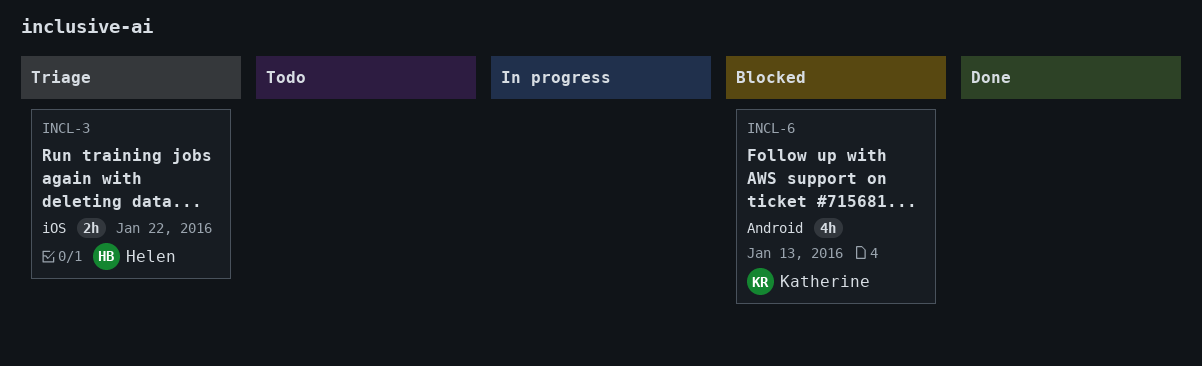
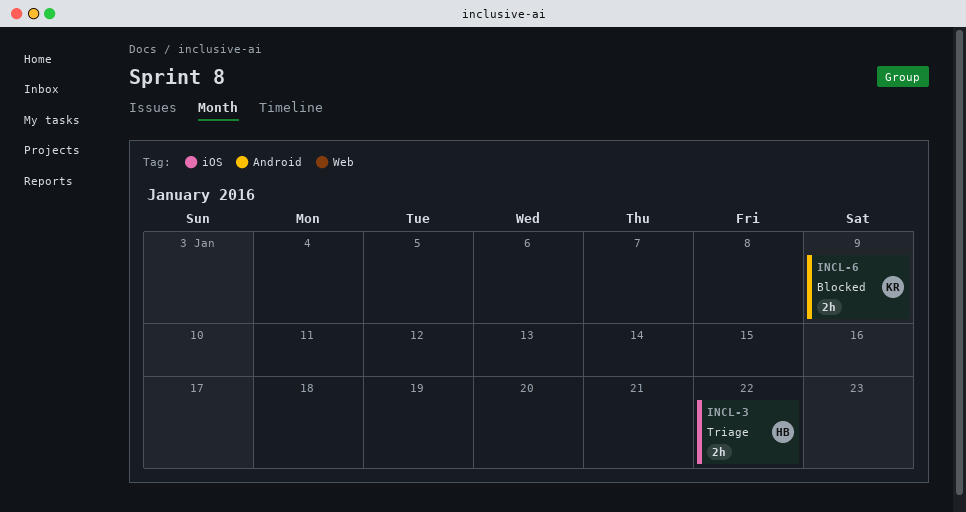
INCL-6, estimate: 4h -> 2h
INCL-6, due: Jan 13 -> Jan 9

